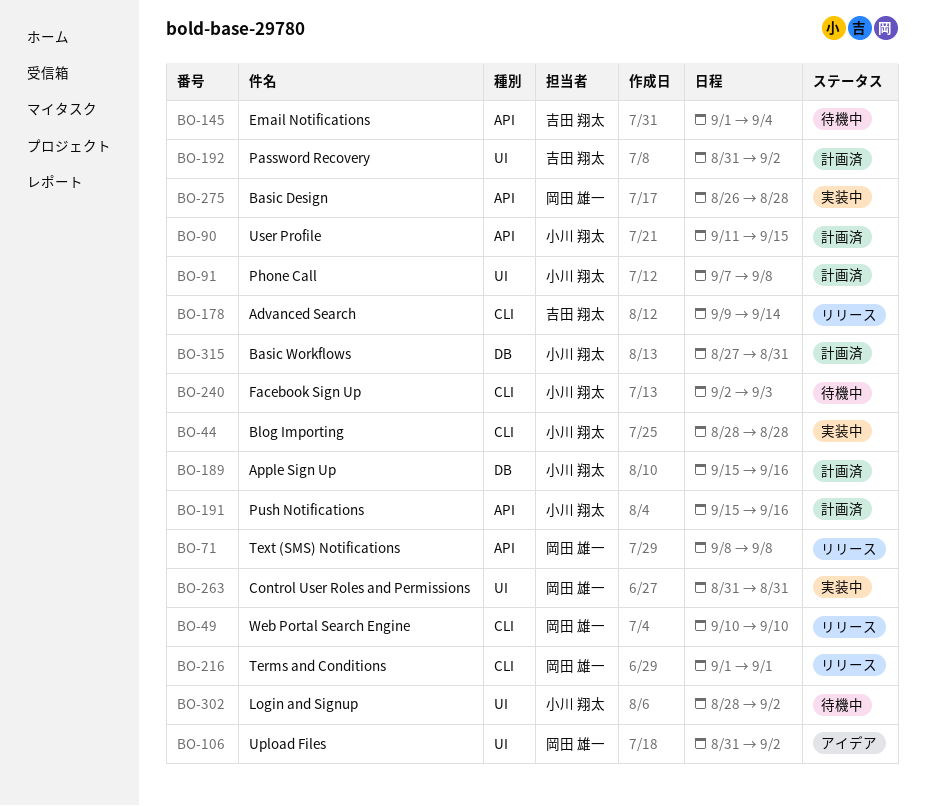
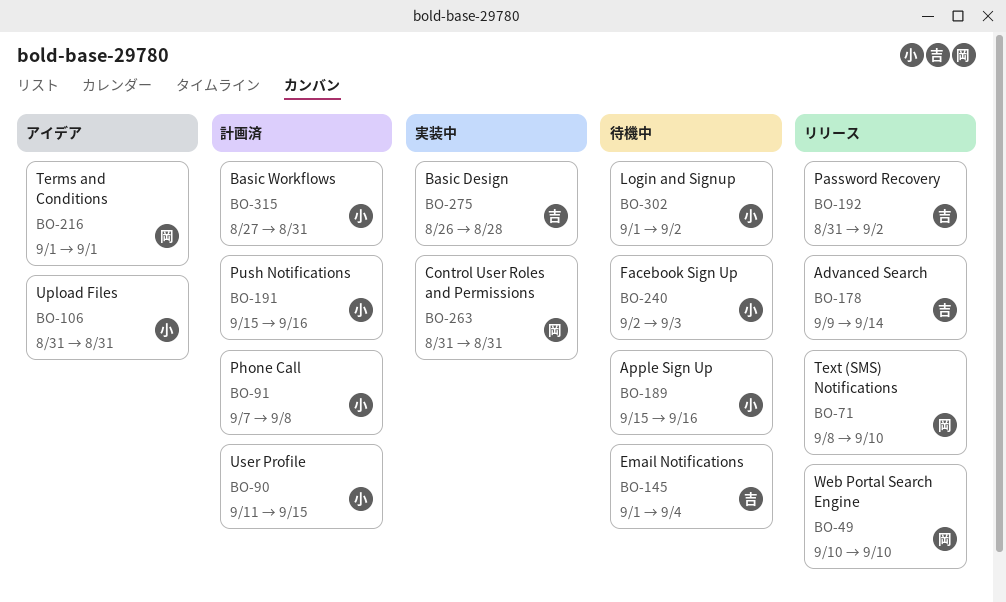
BO-44: present -> none
BO-71, due: Sep 8 -> Sep 10
BO-106, owner: 岡田 雄一 -> 小川 翔太
BO-106, due: Sep 2 -> Aug 31
BO-189, status: 計画済 -> 待機中
BO-192, status: 計画済 -> リリース
BO-216, status: リリース -> アイデア
BO-275, owner: 岡田 雄一 -> 吉田 翔太
BO-302, start: Aug 28 -> Sep 1

